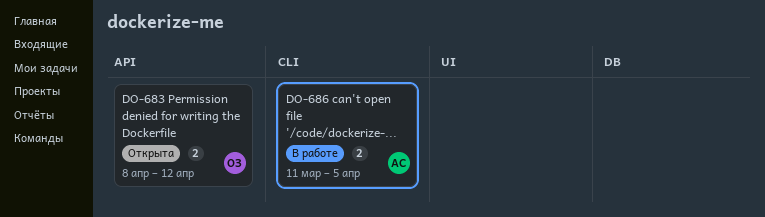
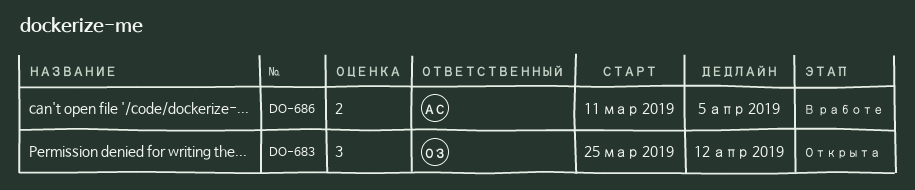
DO-683, estimate: 2 -> 3
DO-683, start: Apr 8 -> Mar 25

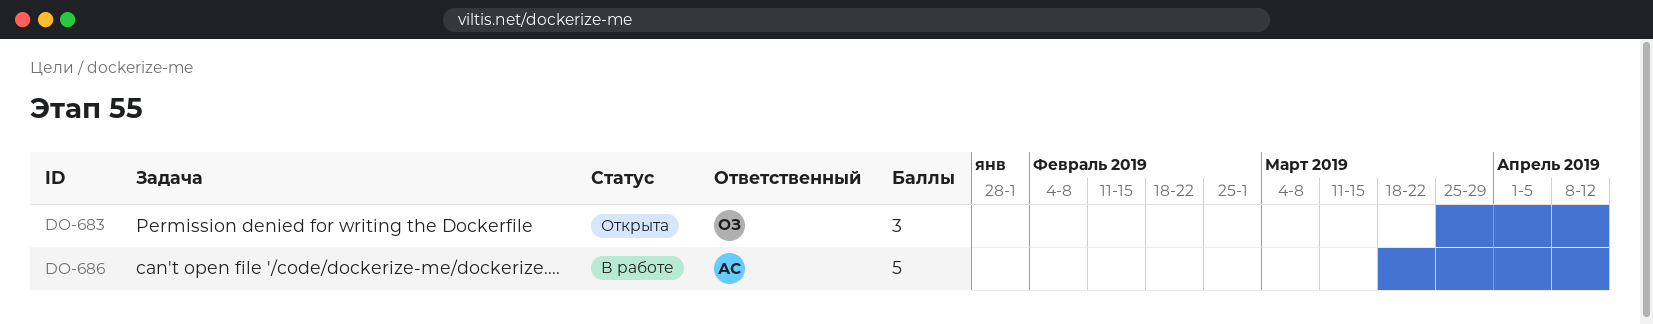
DO-686, estimate: 2 -> 5
DO-686, start: Mar 11 -> Mar 18
DO-686, due: Apr 5 -> Apr 12

